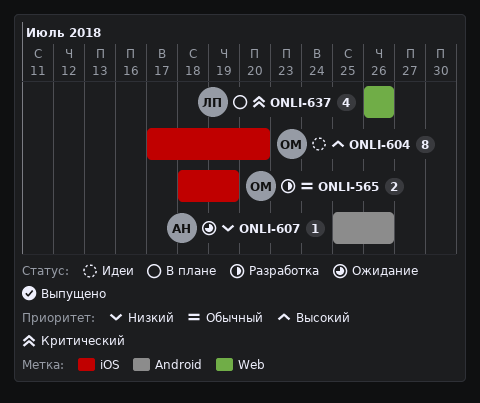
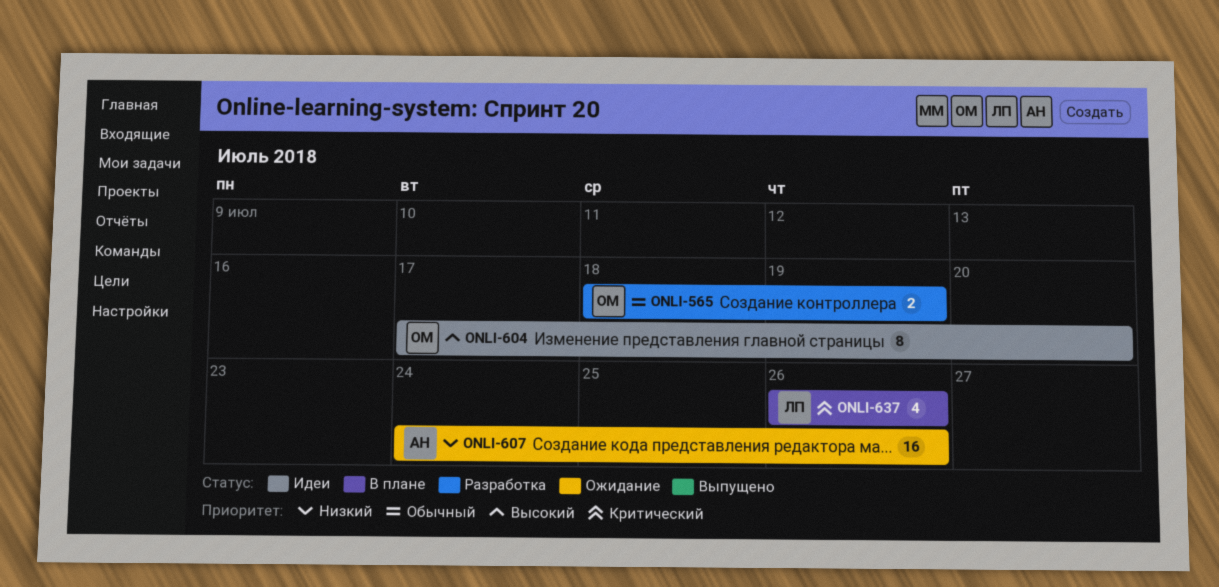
ONLI-607, estimate: 1 -> 16
ONLI-607, start: Jul 25 -> Jul 24

